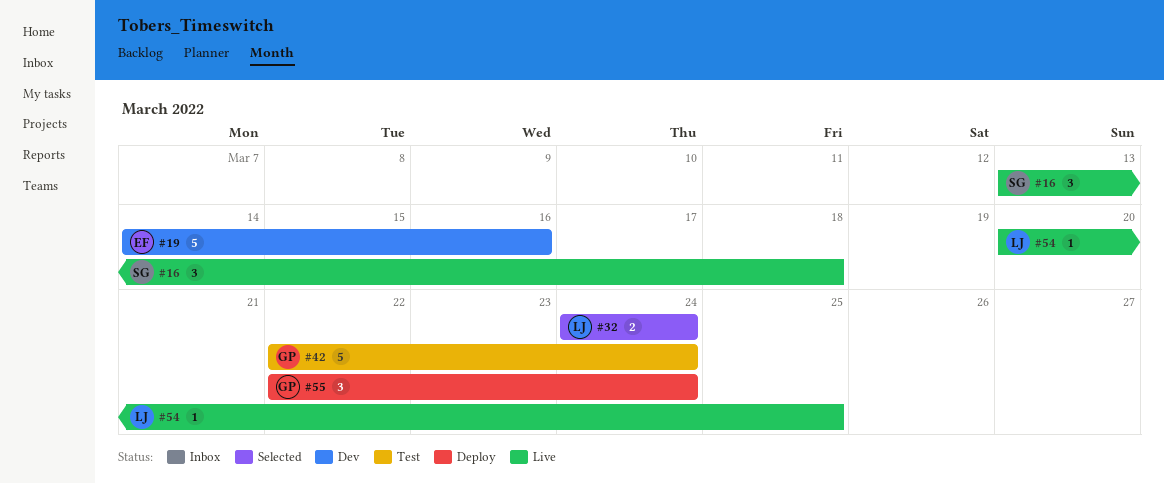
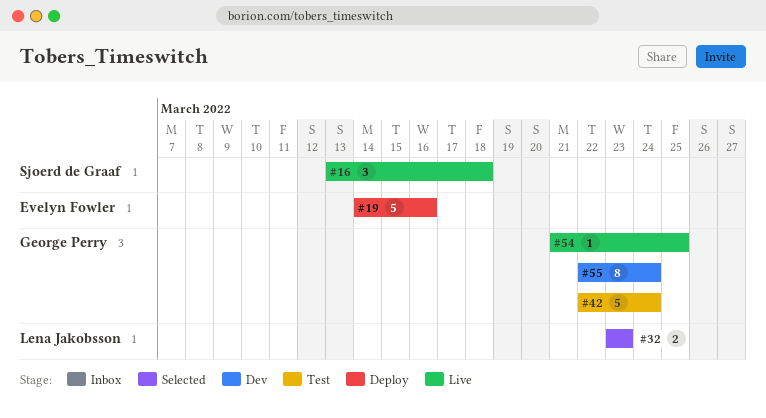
#19, status: Dev -> Deploy
#32, start: Mar 24 -> Mar 23
#32, due: Mar 24 -> Mar 23
#54, owner: Lena Jakobsson -> George Perry
#54, start: Mar 20 -> Mar 21
#55, status: Deploy -> Dev
#55, estimate: 3 -> 8

